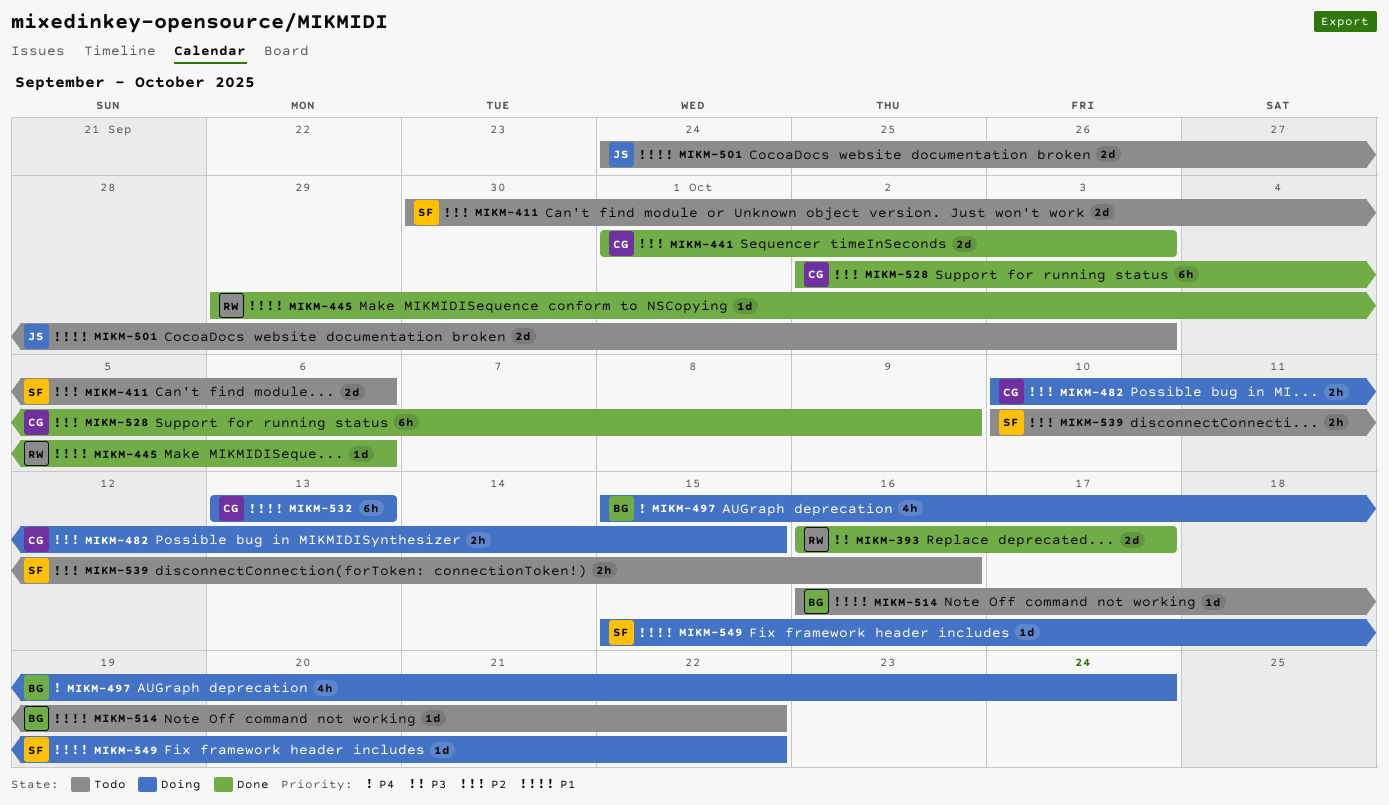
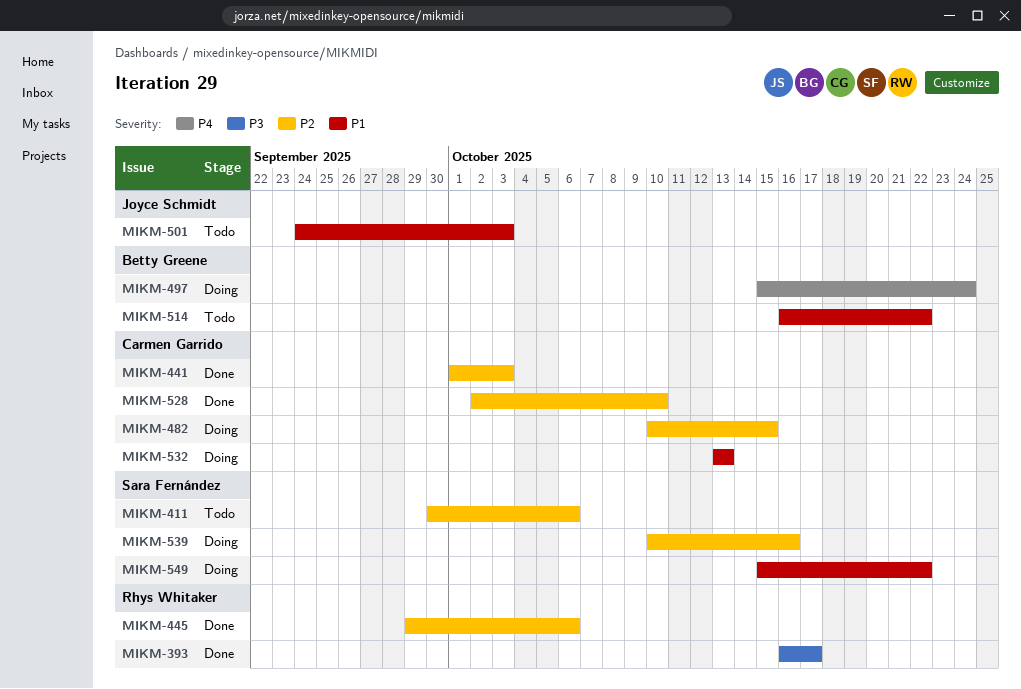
MIKM-445, priority: P1 -> P2
MIKM-528, due: Oct 9 -> Oct 10
MIKM-539, status: Todo -> Doing

